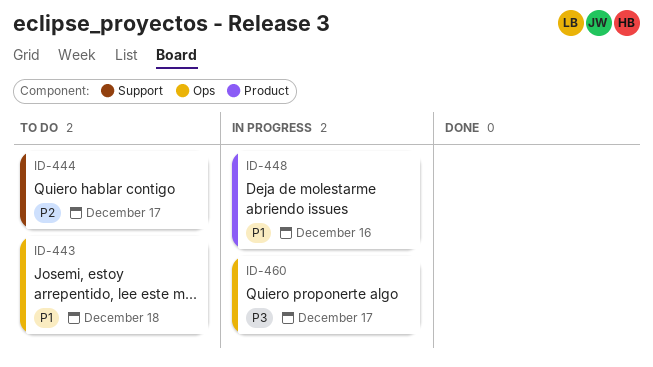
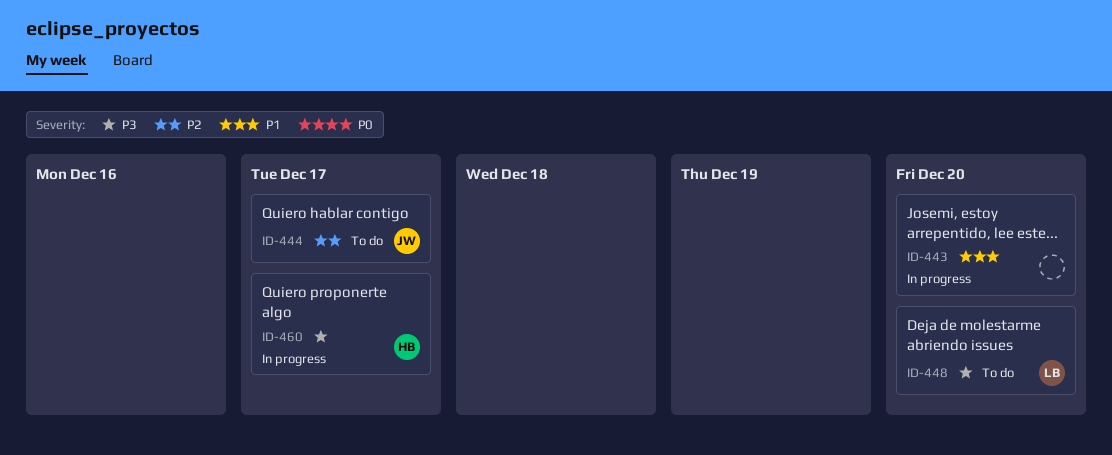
ID-443, status: To do -> In progress
ID-443, due: Dec 18 -> Dec 20
ID-448, status: In progress -> To do
ID-448, priority: P1 -> P3
ID-448, due: Dec 16 -> Dec 20

